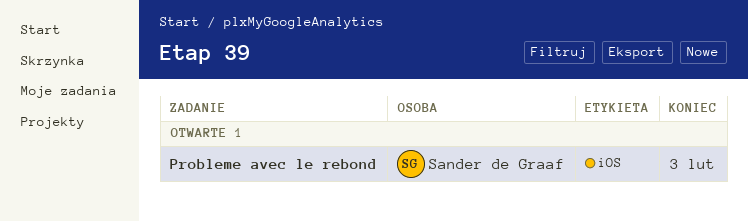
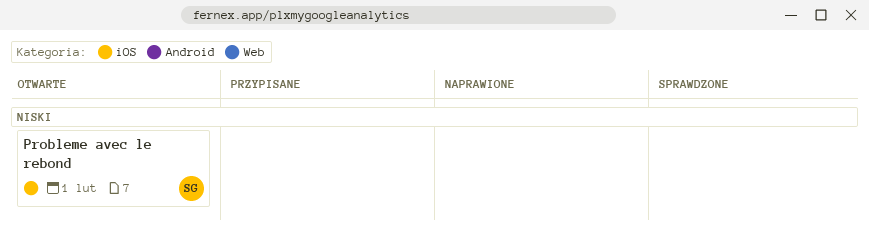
Probleme avec le rebond, due: Feb 3 -> Feb 1

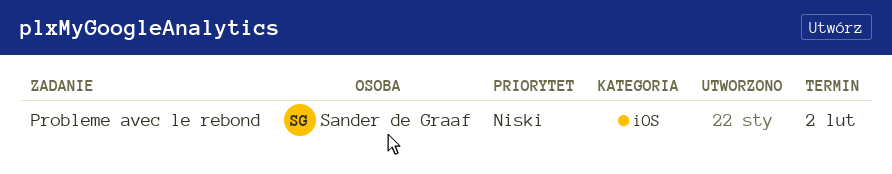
Probleme avec le rebond, due: Feb 1 -> Feb 2

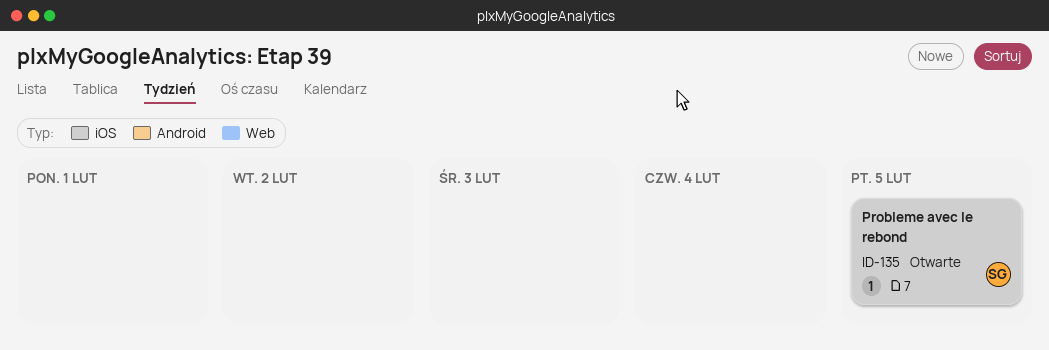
Probleme avec le rebond, due: Feb 2 -> Feb 5

